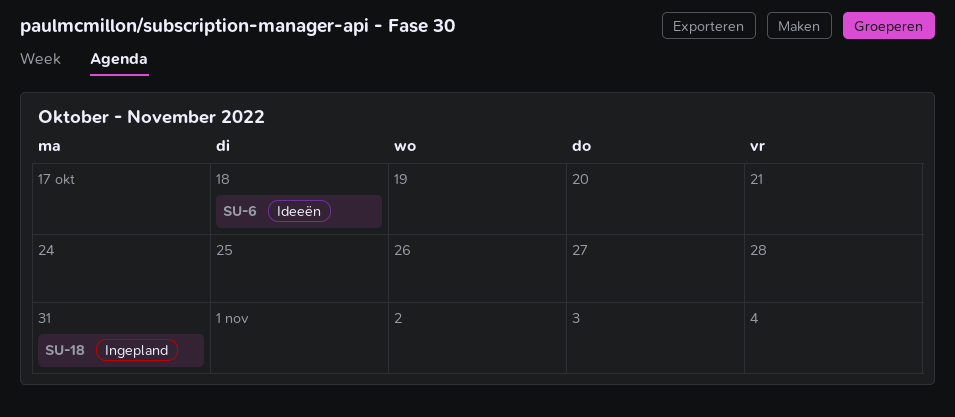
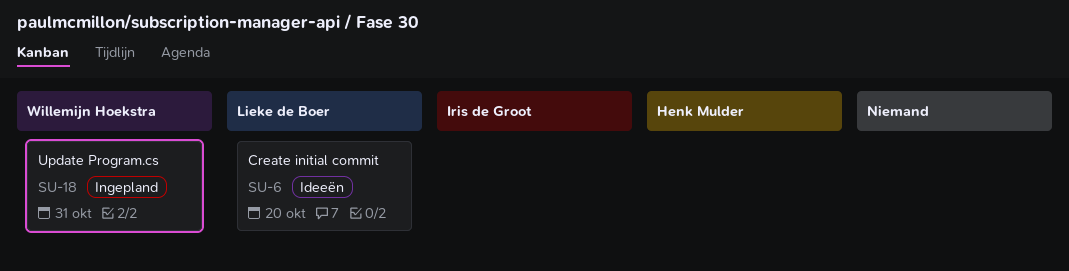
SU-6, due: Oct 18 -> Oct 20

